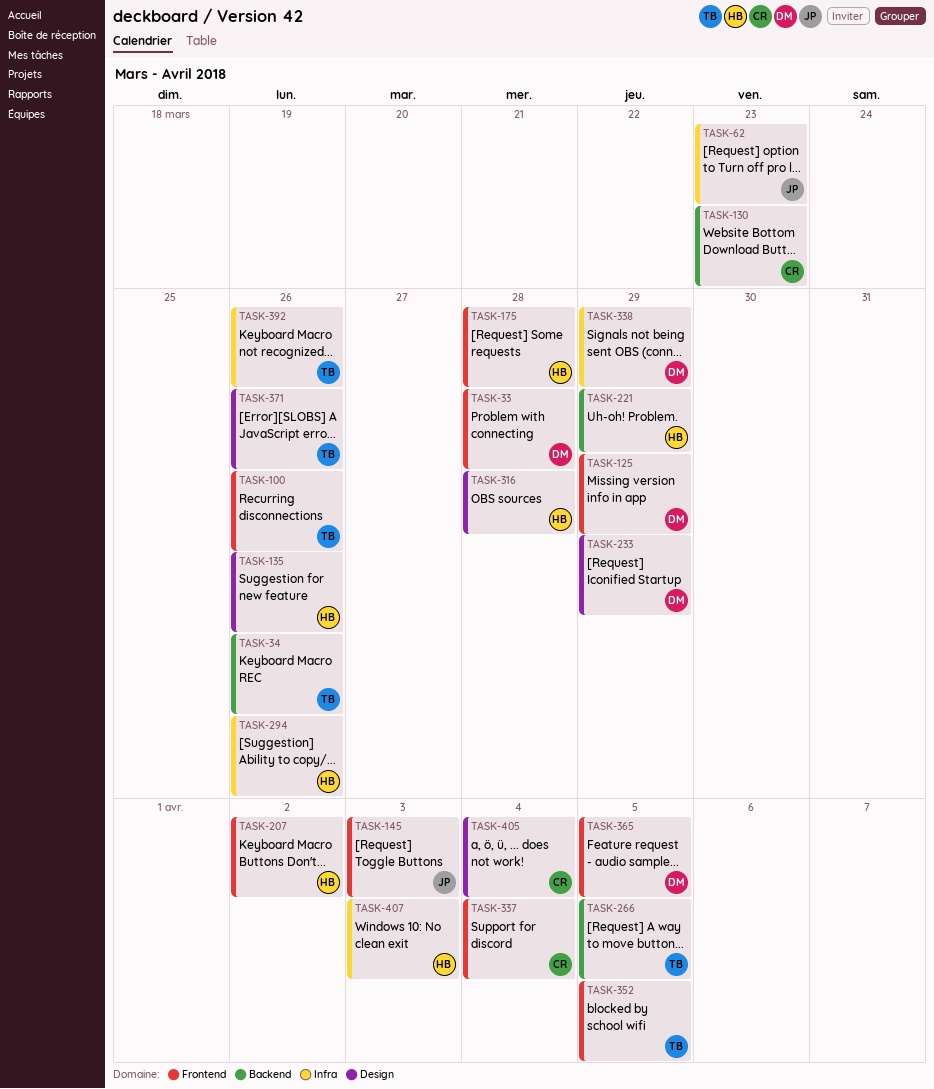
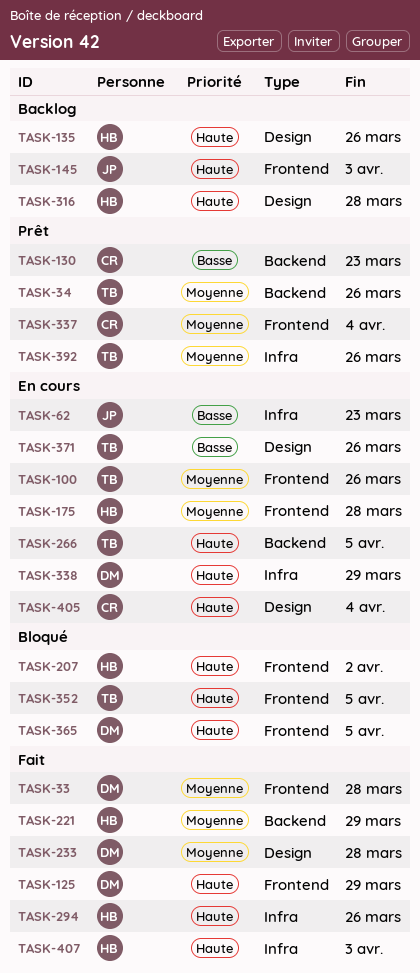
TASK-233, due: Mar 29 -> Mar 28

